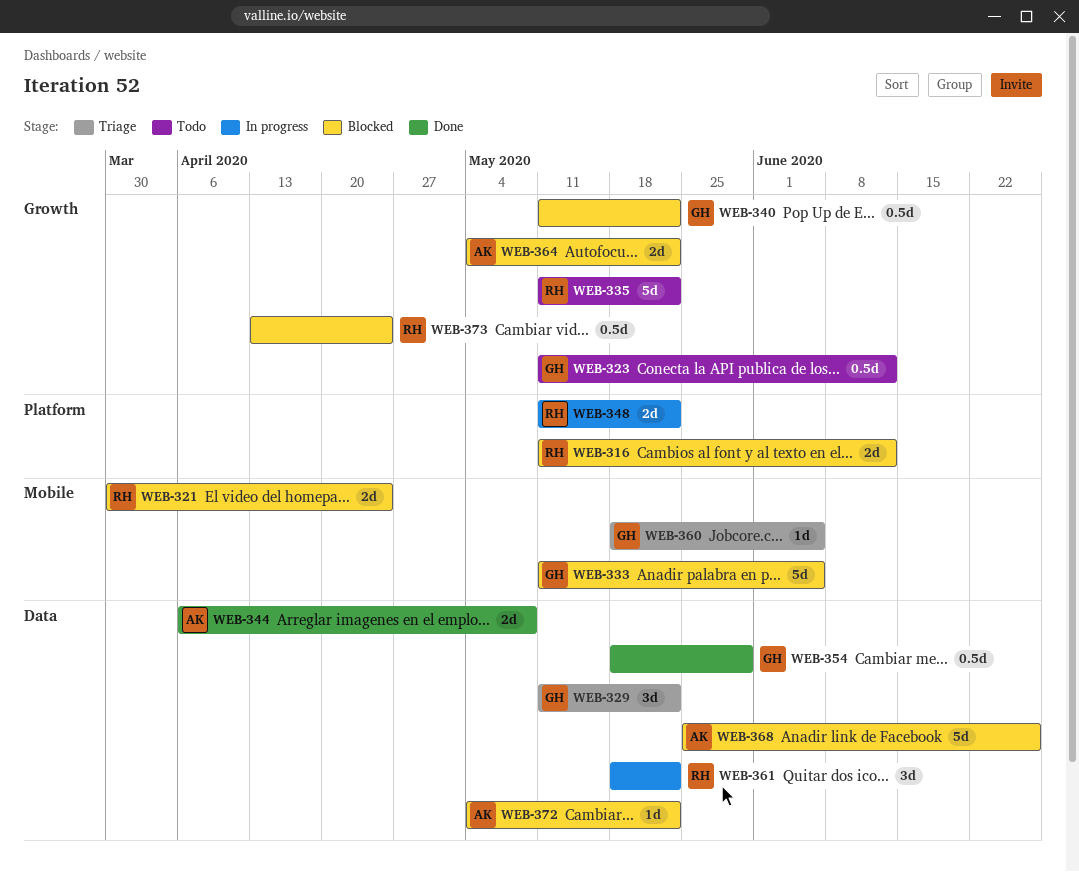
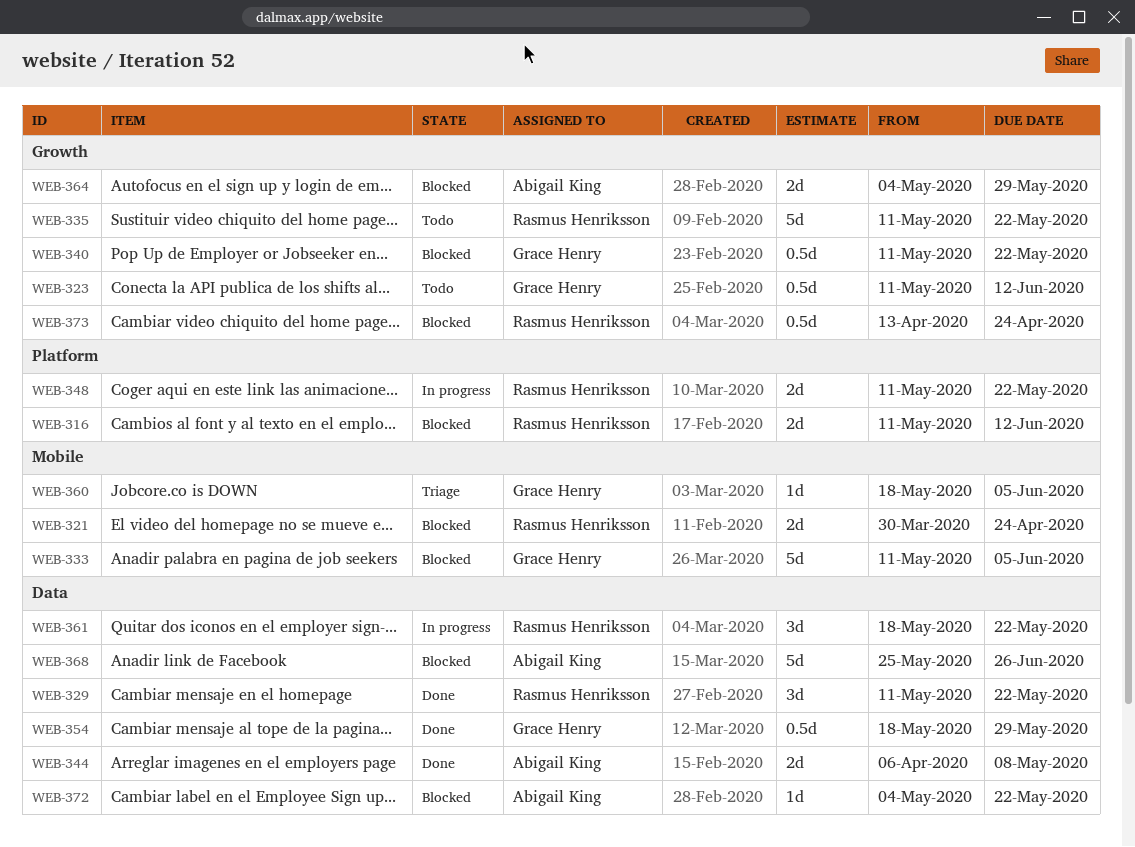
WEB-329, status: Triage -> Done
WEB-329, owner: Grace Henry -> Rasmus Henriksson
WEB-364, due: May 22 -> May 29

